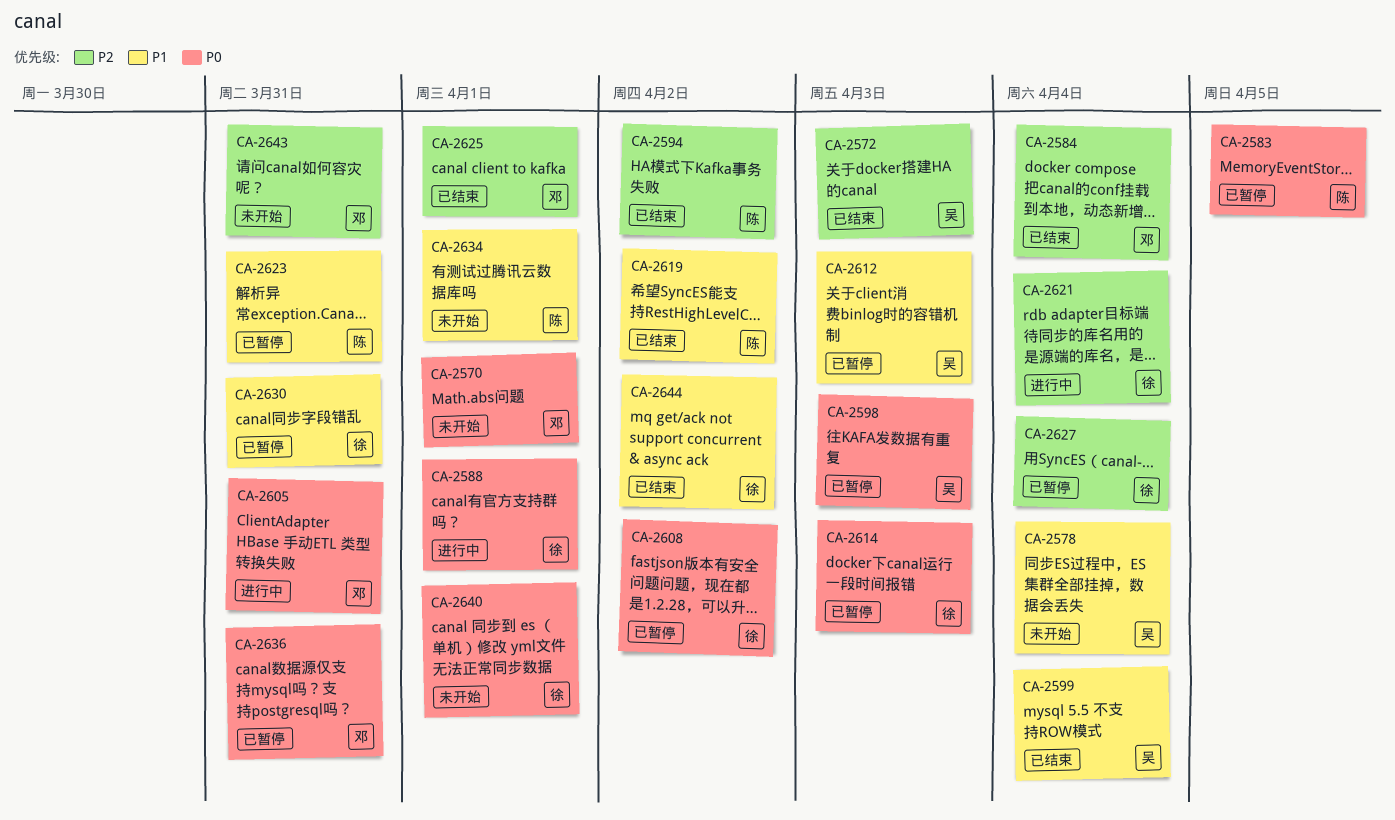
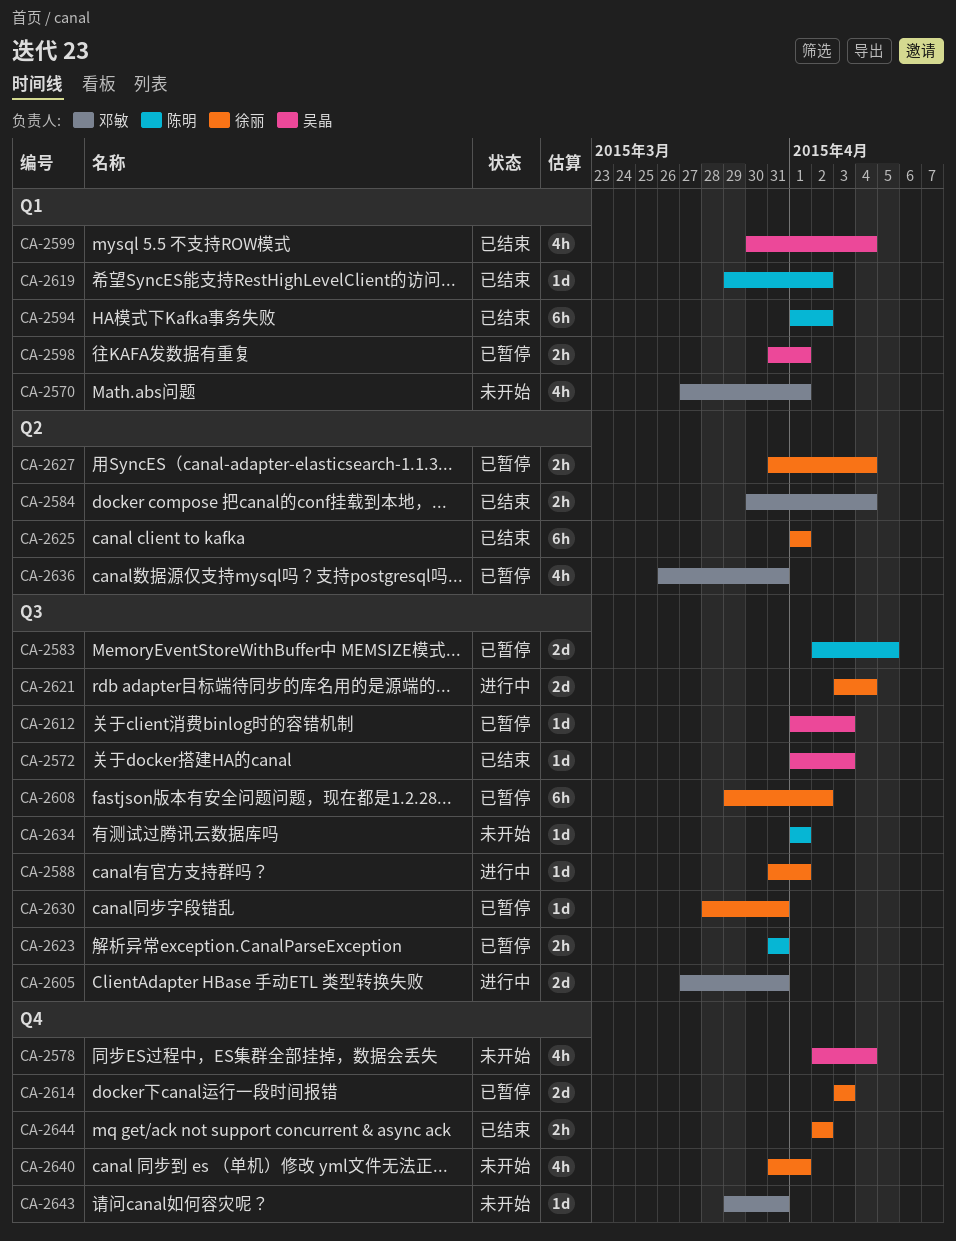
CA-2598, due: Apr 3 -> Apr 1
CA-2625, owner: 邓敏 -> 徐丽

